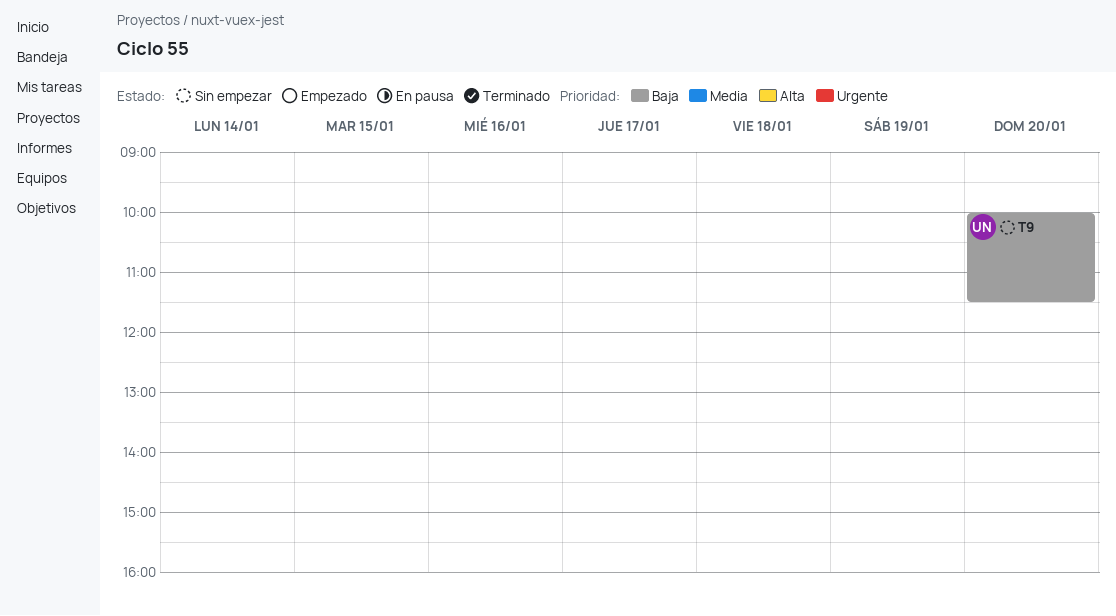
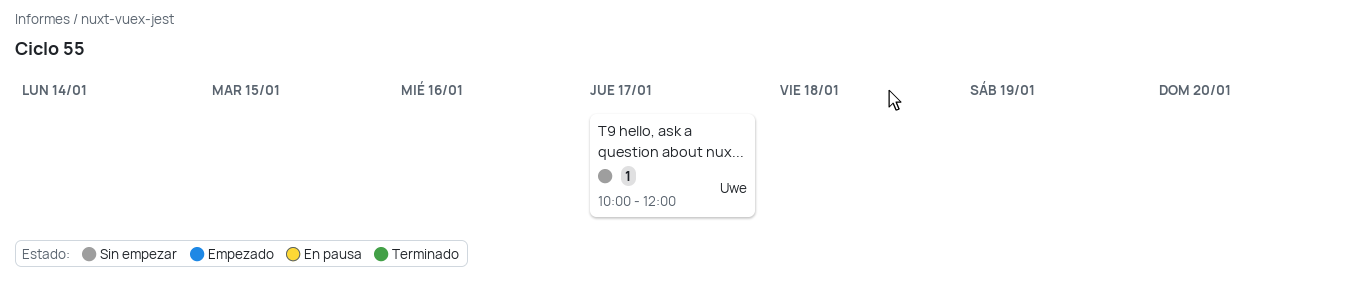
T9, day: Jan 20 -> Jan 17
T9, ends: 11:30 -> 12:00

